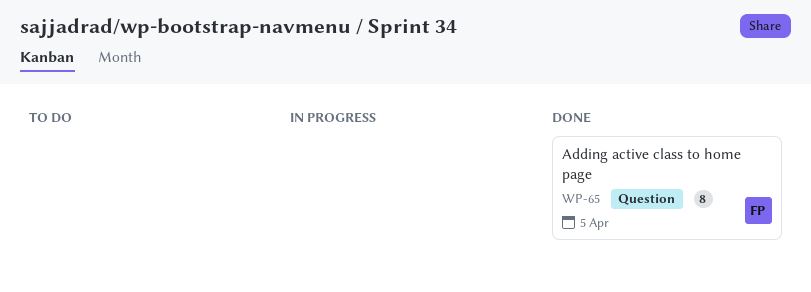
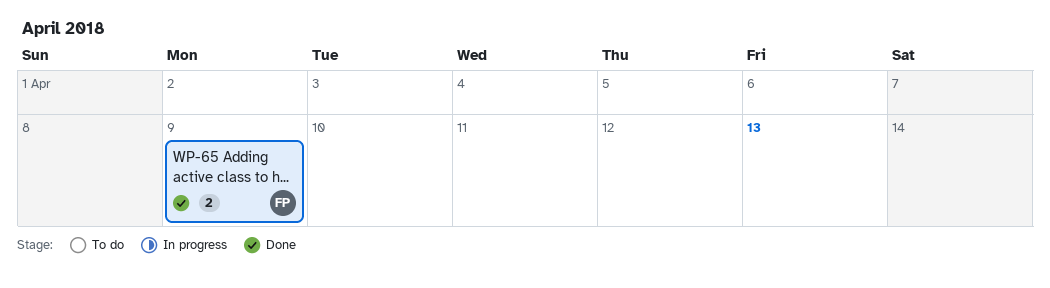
WP-65, estimate: 8 -> 2
WP-65, due: Apr 5 -> Apr 9

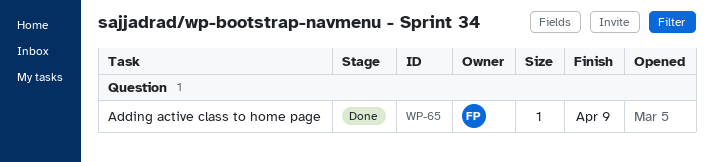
WP-65, estimate: 2 -> 1

